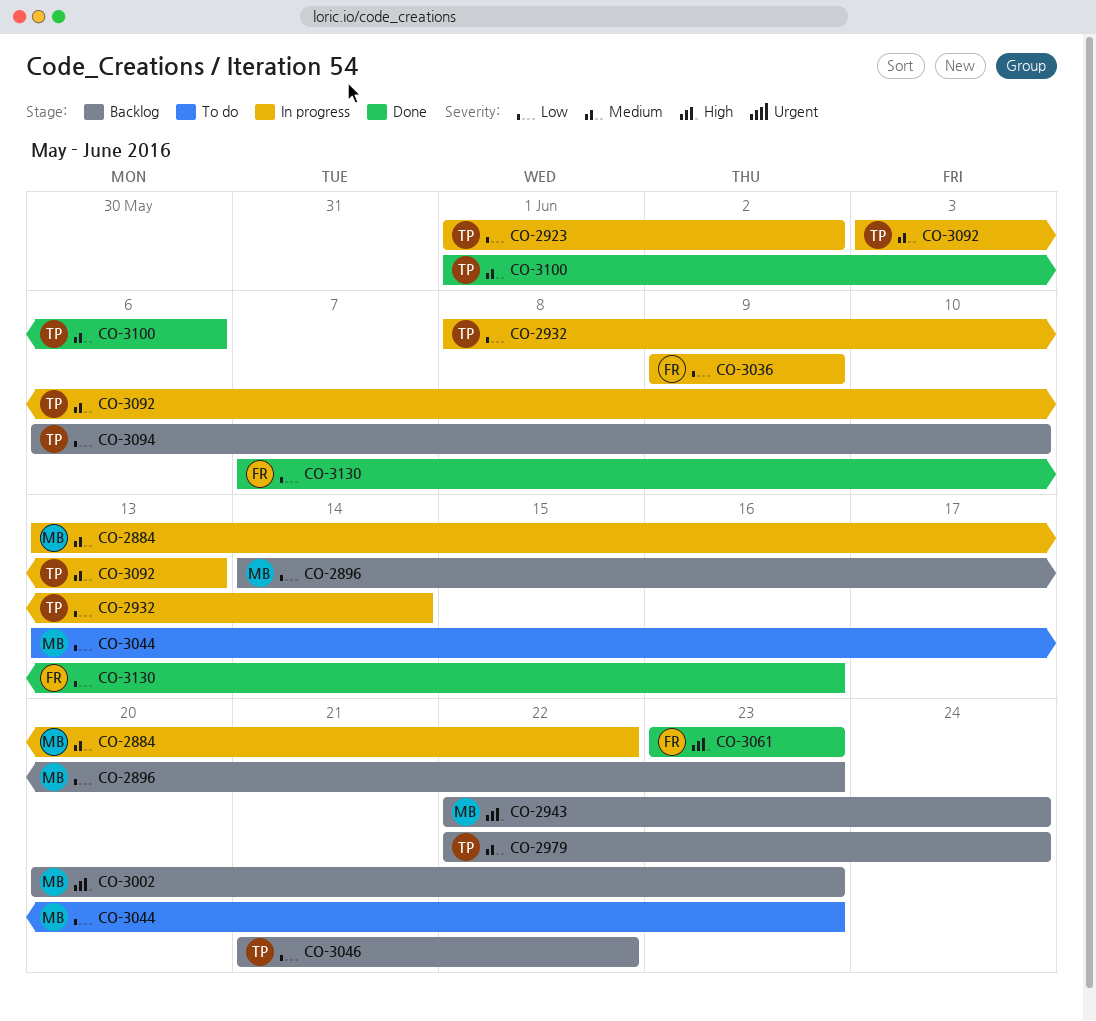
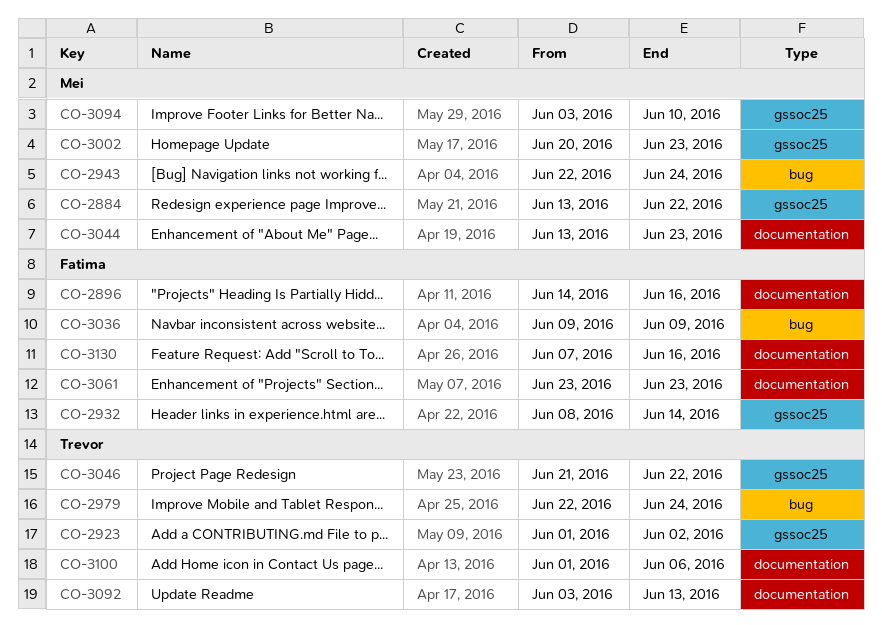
CO-2896, owner: Mei -> Fatima
CO-2896, due: Jun 23 -> Jun 16
CO-2932, owner: Trevor -> Fatima
CO-3094, owner: Trevor -> Mei
CO-3094, start: Jun 6 -> Jun 3

